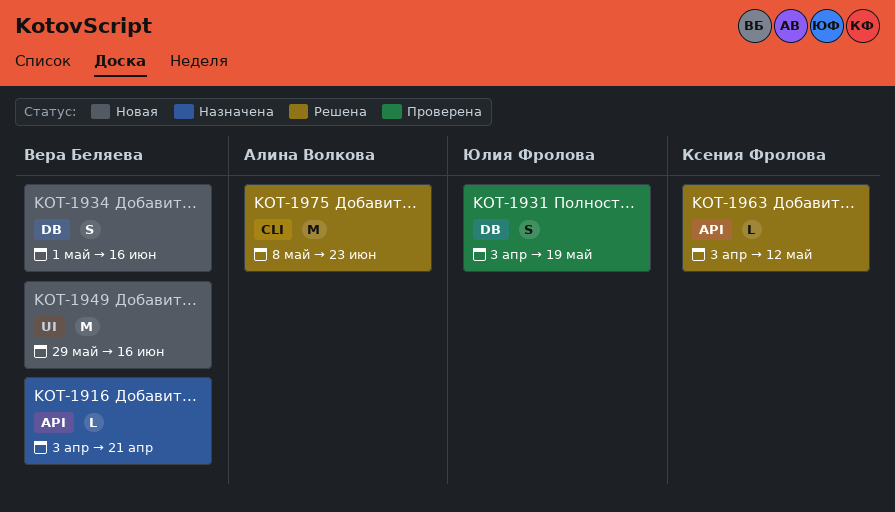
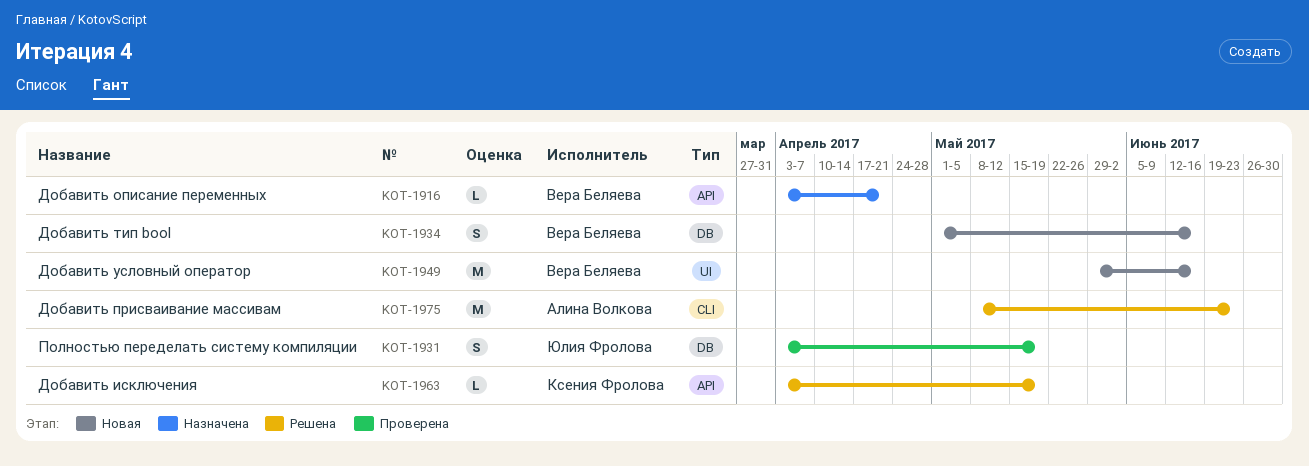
KOT-1963, due: May 12 -> May 19

